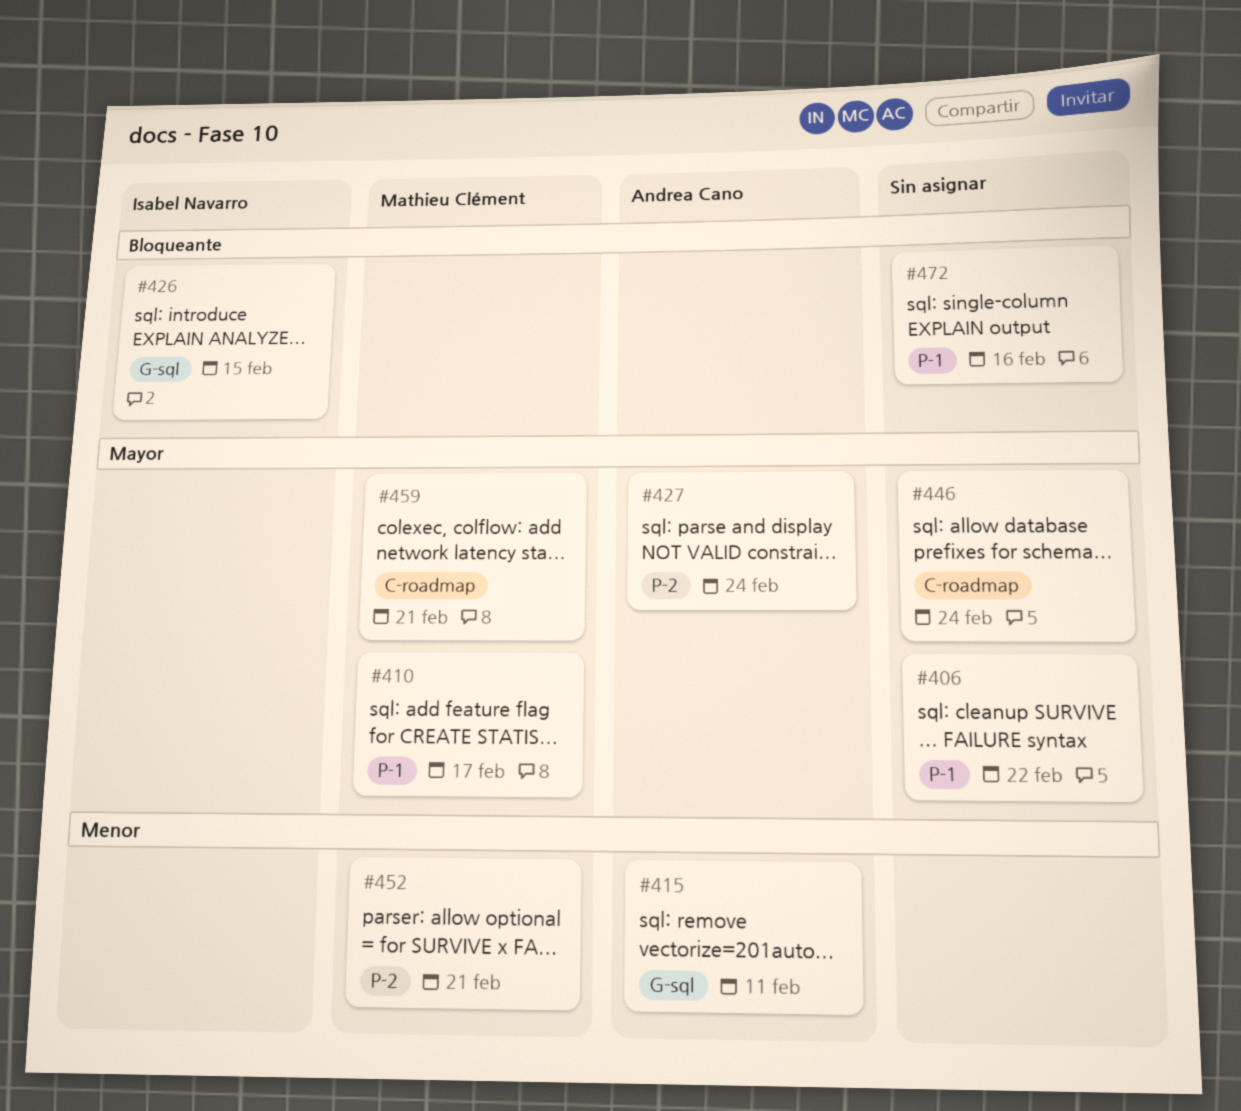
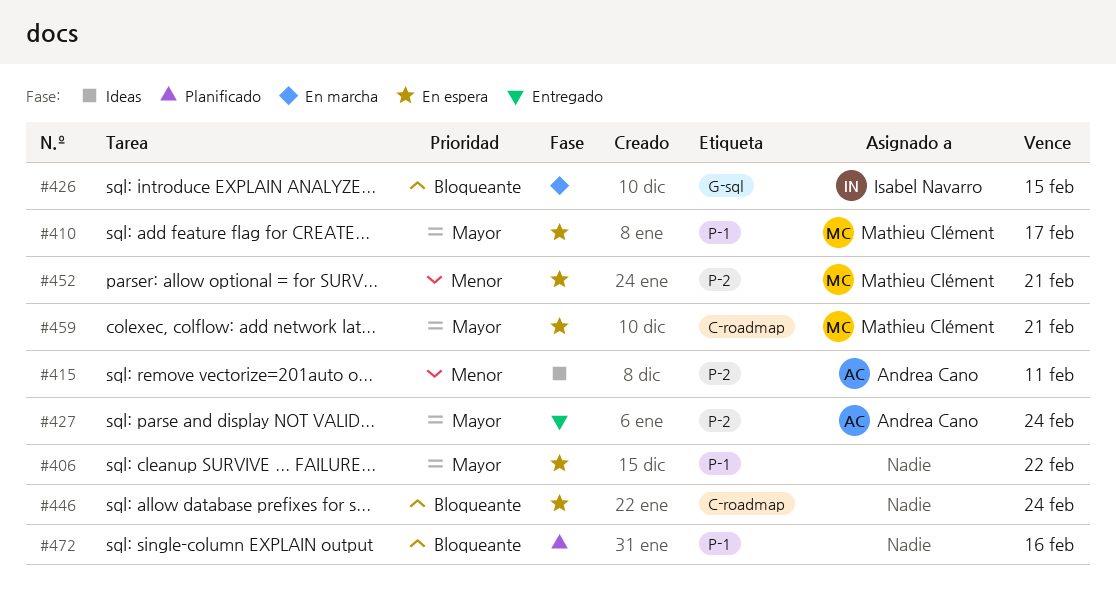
#415, label: G-sql -> P-2
#446, priority: Mayor -> Bloqueante

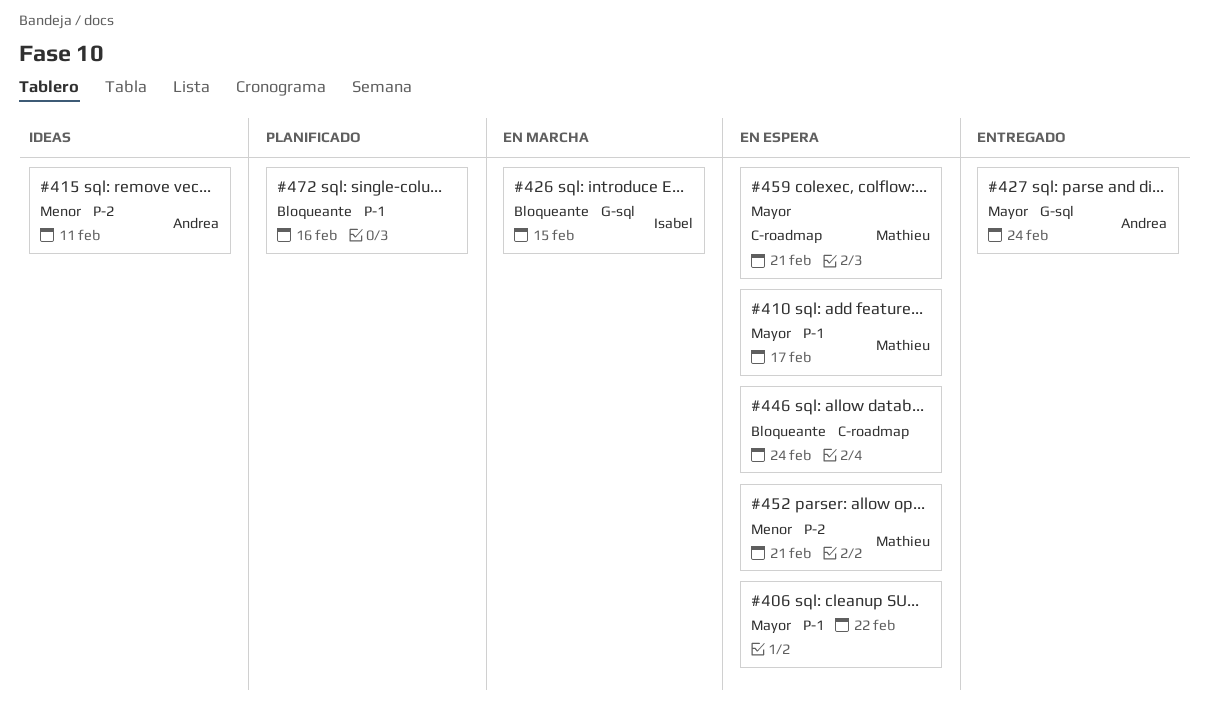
#427, label: P-2 -> G-sql

